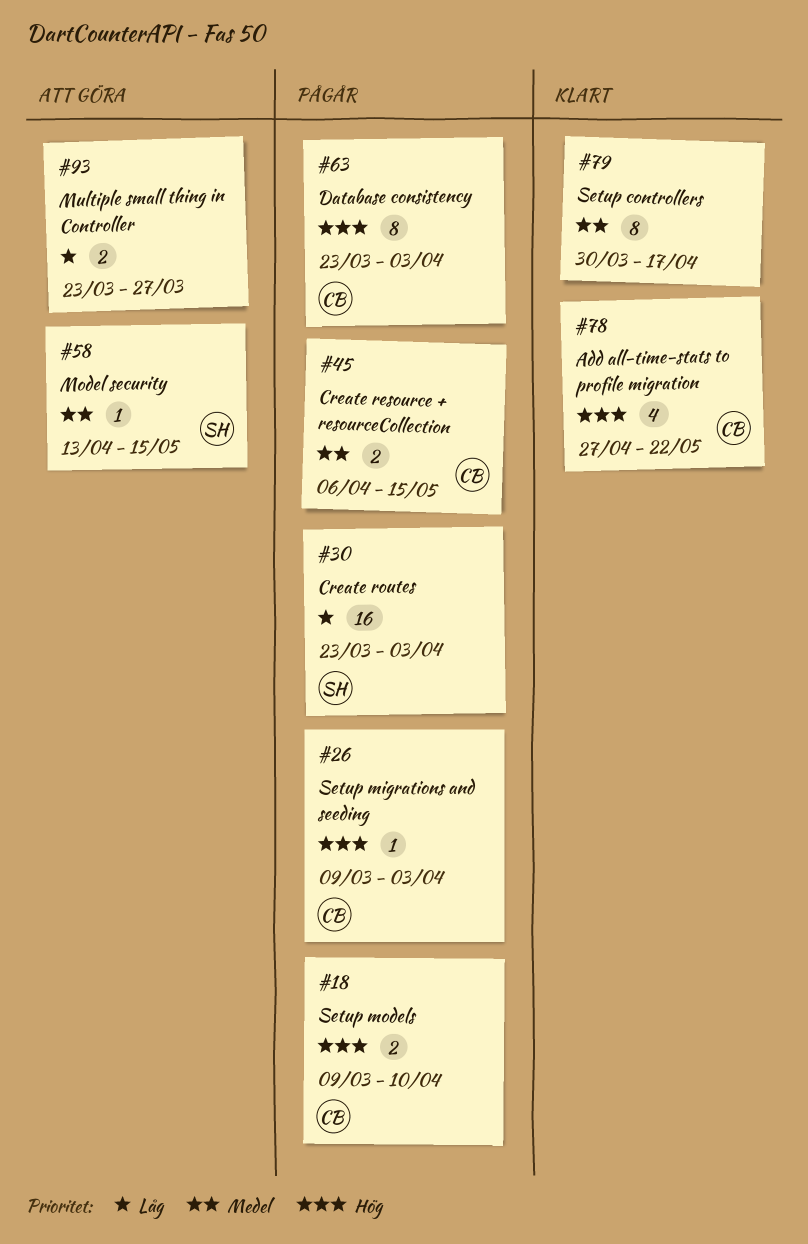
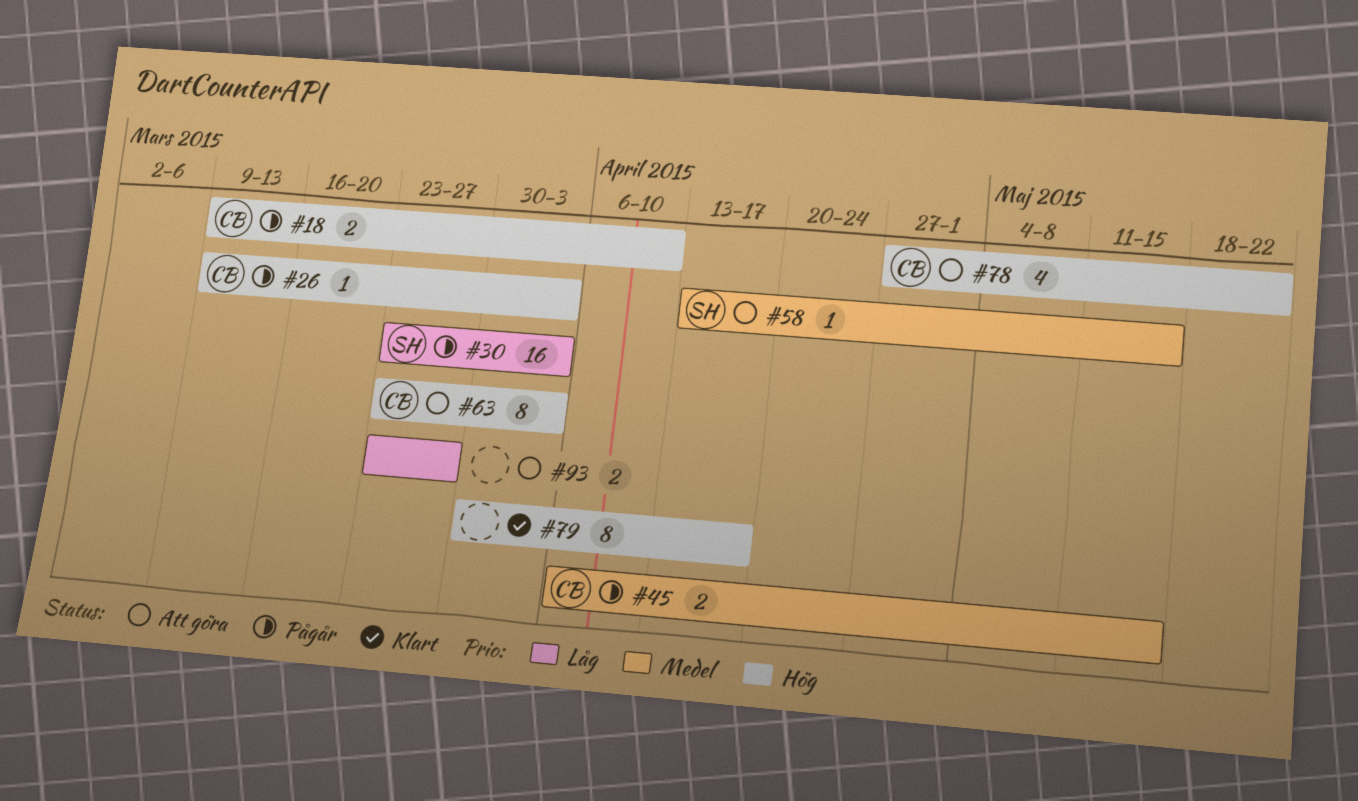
#63, status: Pågår -> Att göra
#78, status: Klart -> Att göra
#79, priority: Medel -> Hög

